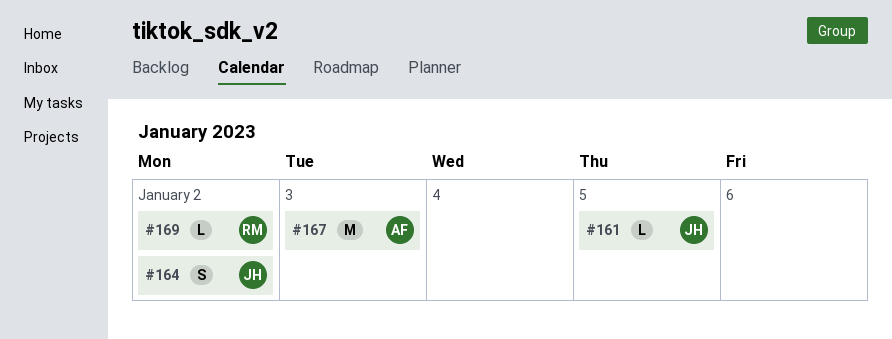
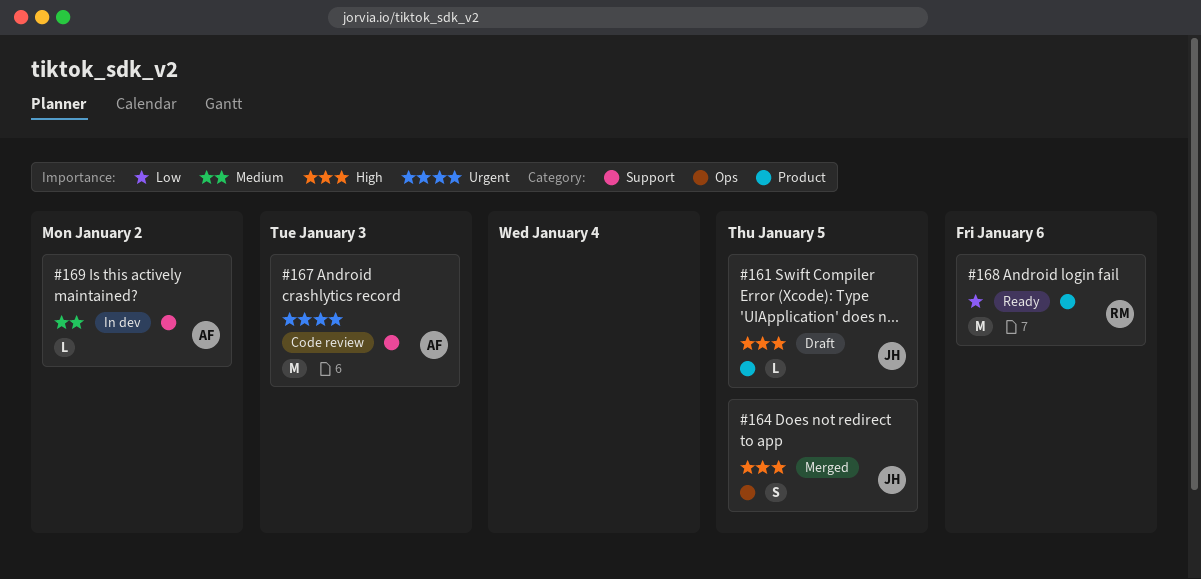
#164, due: Jan 2 -> Jan 5
#168: none -> present
#169, owner: RM -> AF

